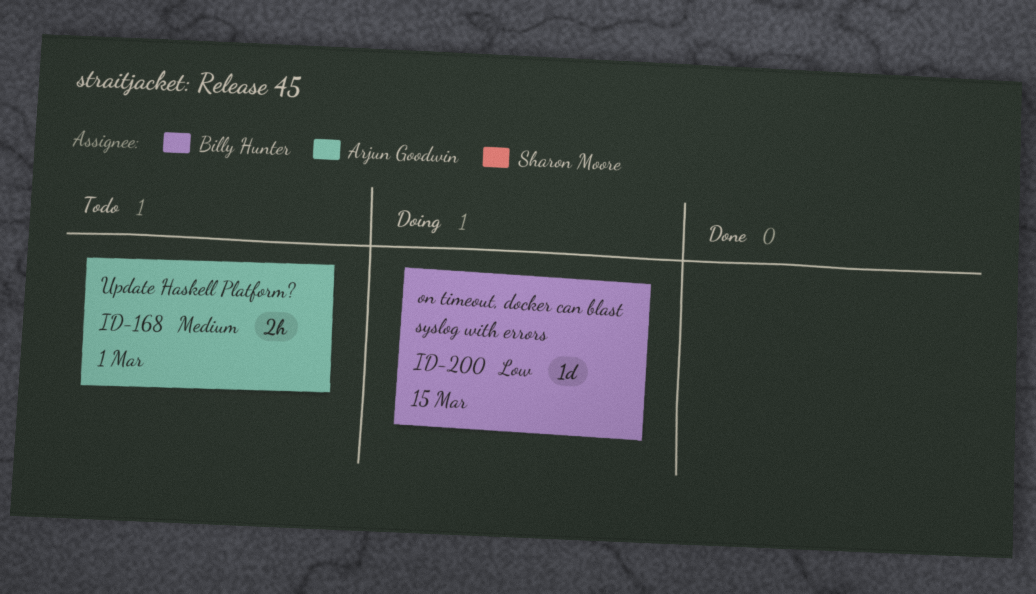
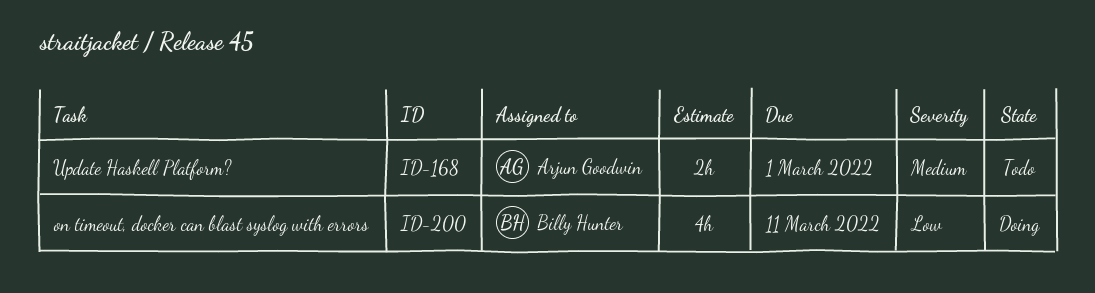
ID-200, estimate: 1d -> 4h
ID-200, due: Mar 15 -> Mar 11

